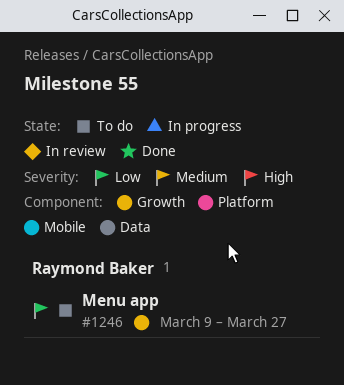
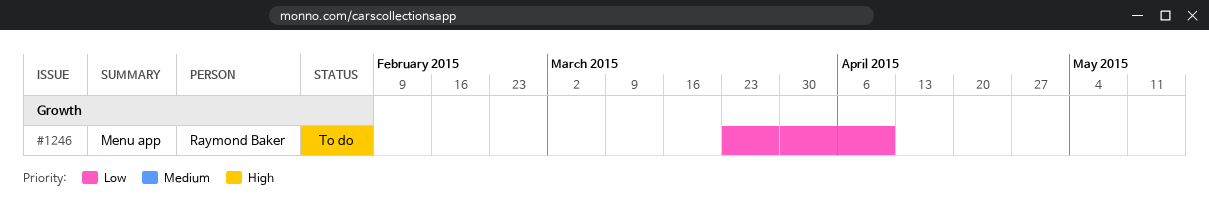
#1246, start: Mar 9 -> Mar 23
#1246, due: Mar 27 -> Apr 10

